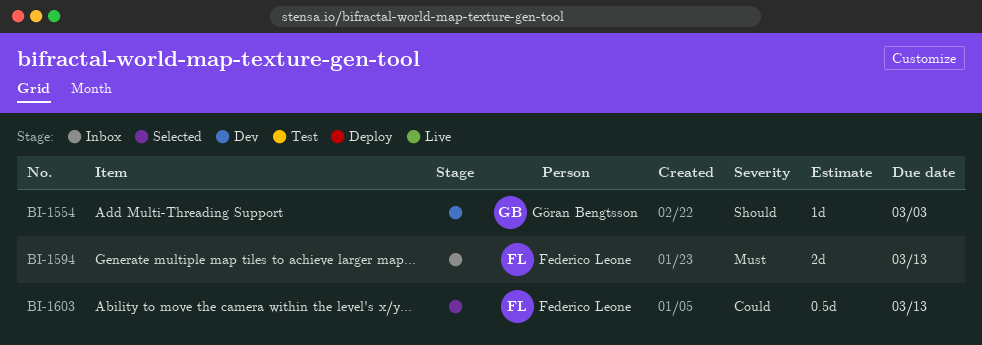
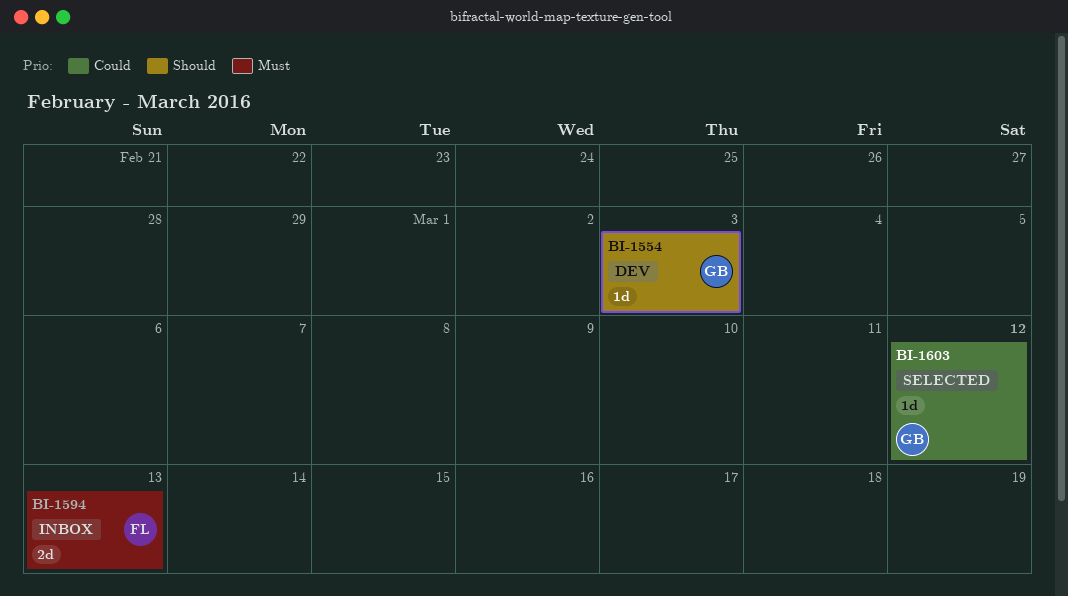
BI-1603, owner: Federico Leone -> Göran Bengtsson
BI-1603, estimate: 0.5d -> 1d
BI-1603, due: Mar 13 -> Mar 12

